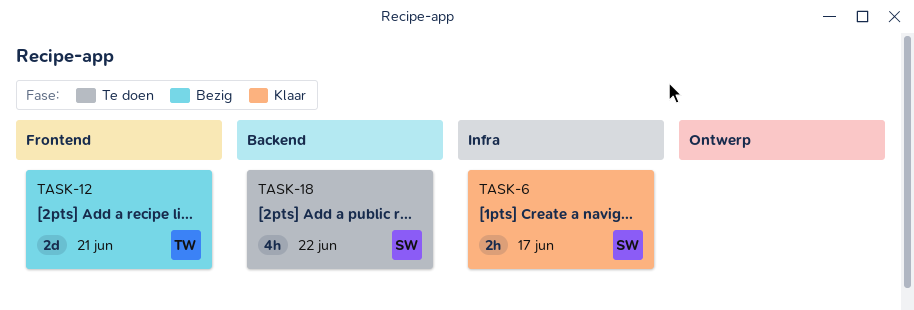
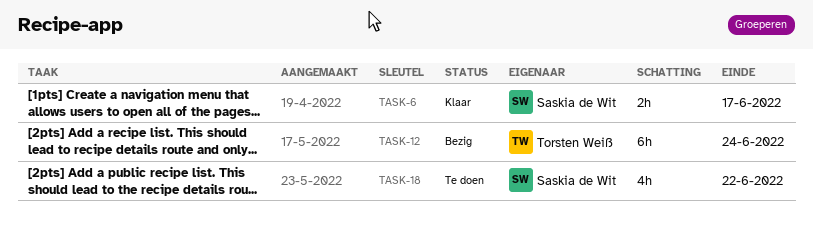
TASK-12, estimate: 2d -> 6h
TASK-12, due: Jun 21 -> Jun 24

